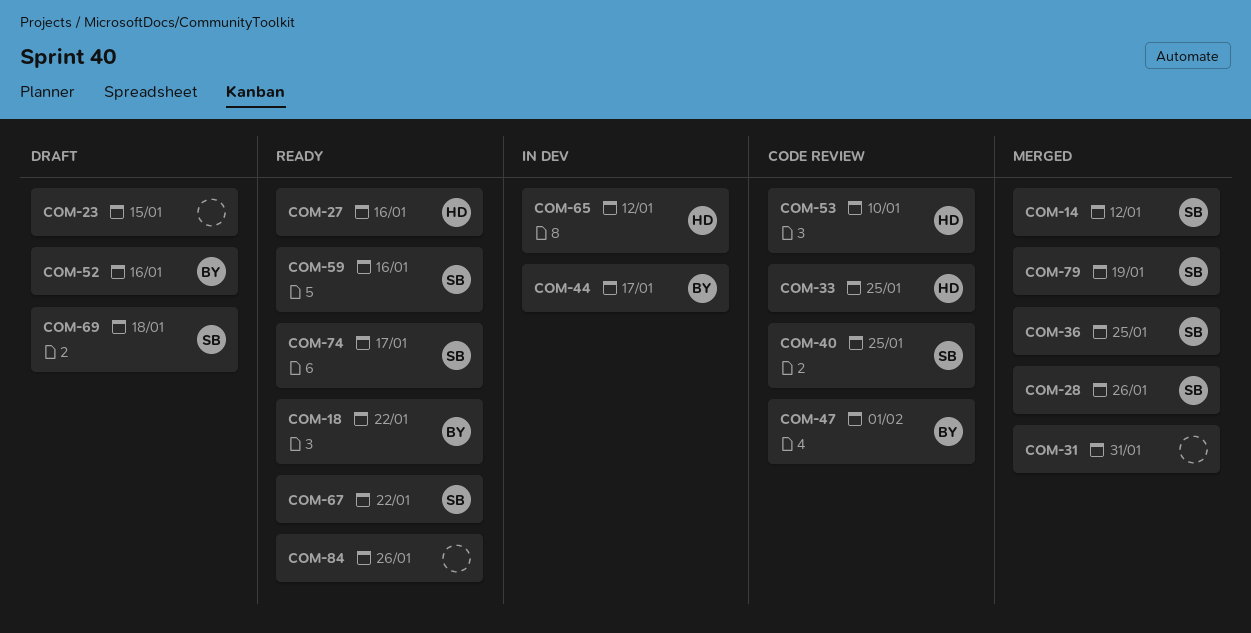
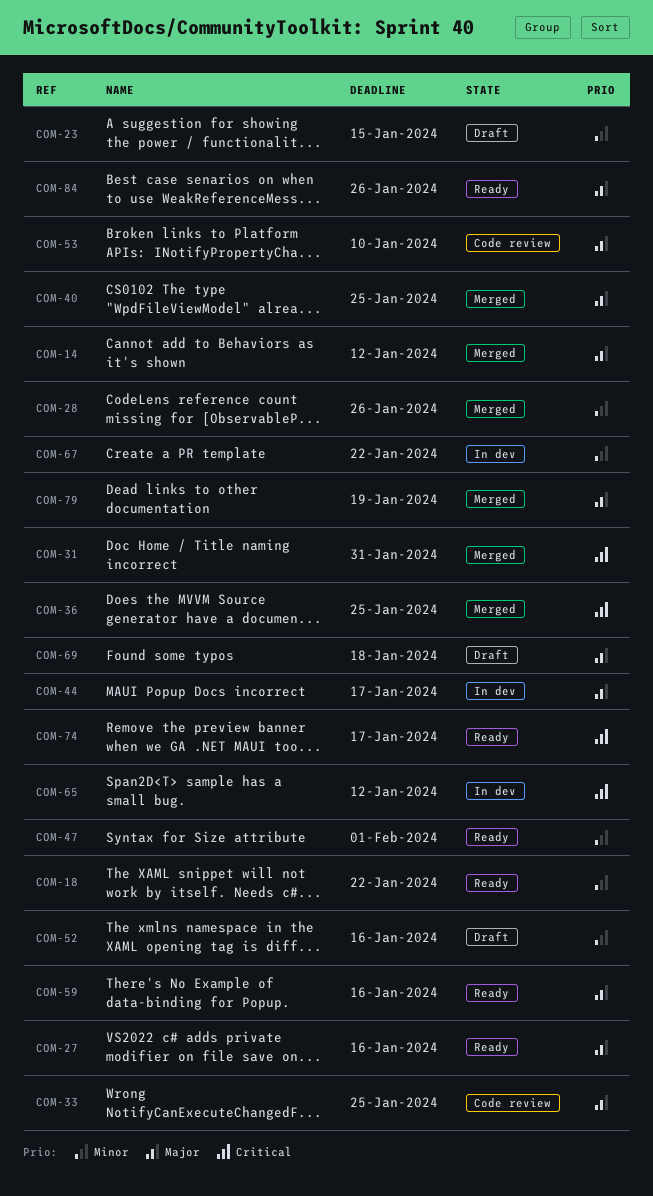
COM-40, status: Code review -> Merged
COM-47, status: Code review -> Ready
COM-67, status: Ready -> In dev

